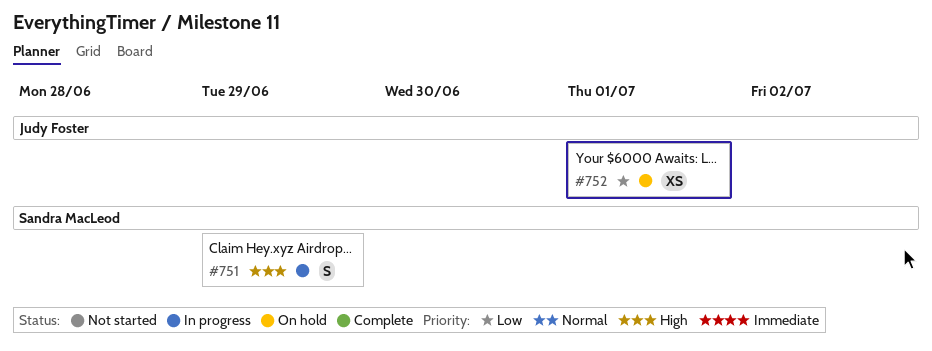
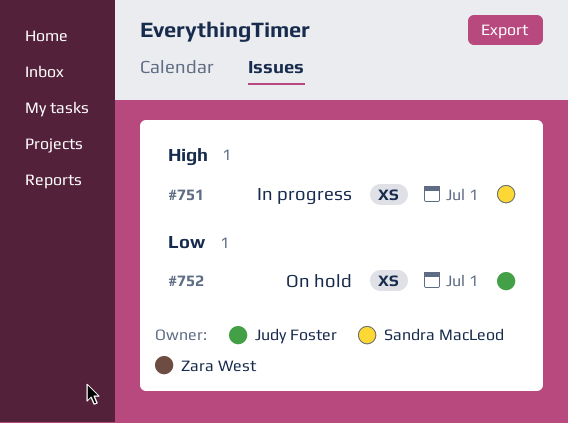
#751, estimate: S -> XS
#751, due: Jun 29 -> Jul 1

